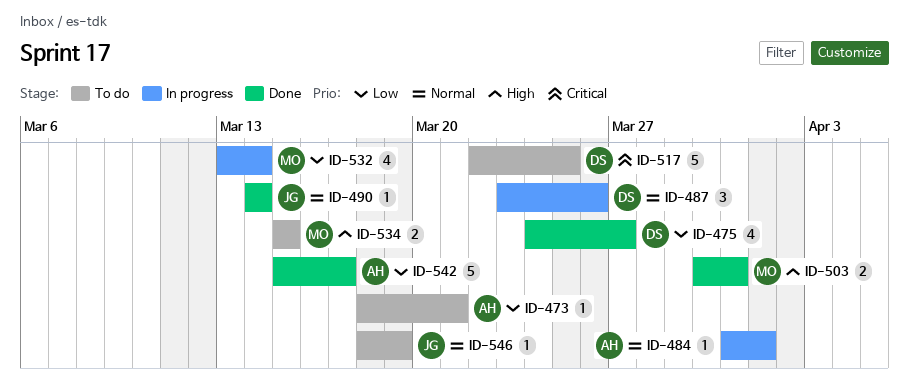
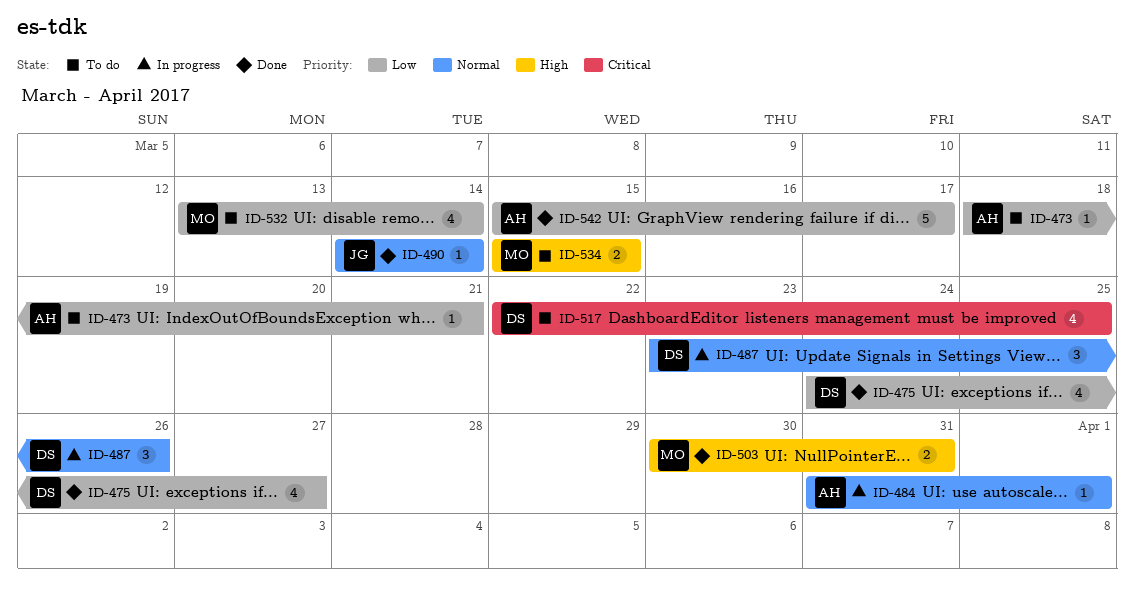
ID-517, estimate: 5 -> 4
ID-532, status: In progress -> To do
ID-546: present -> none

